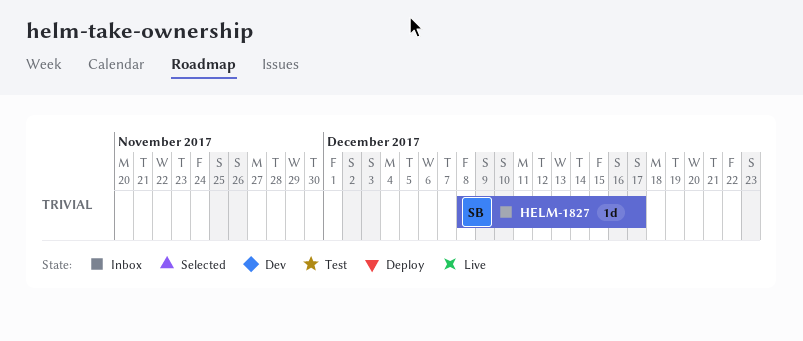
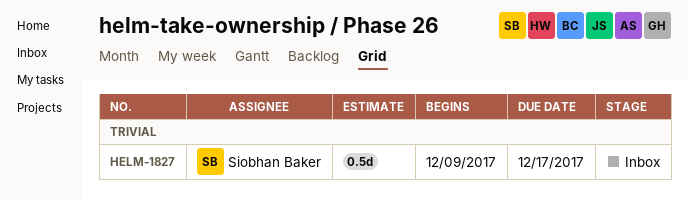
HELM-1827, estimate: 1d -> 0.5d
HELM-1827, start: Dec 8 -> Dec 9

